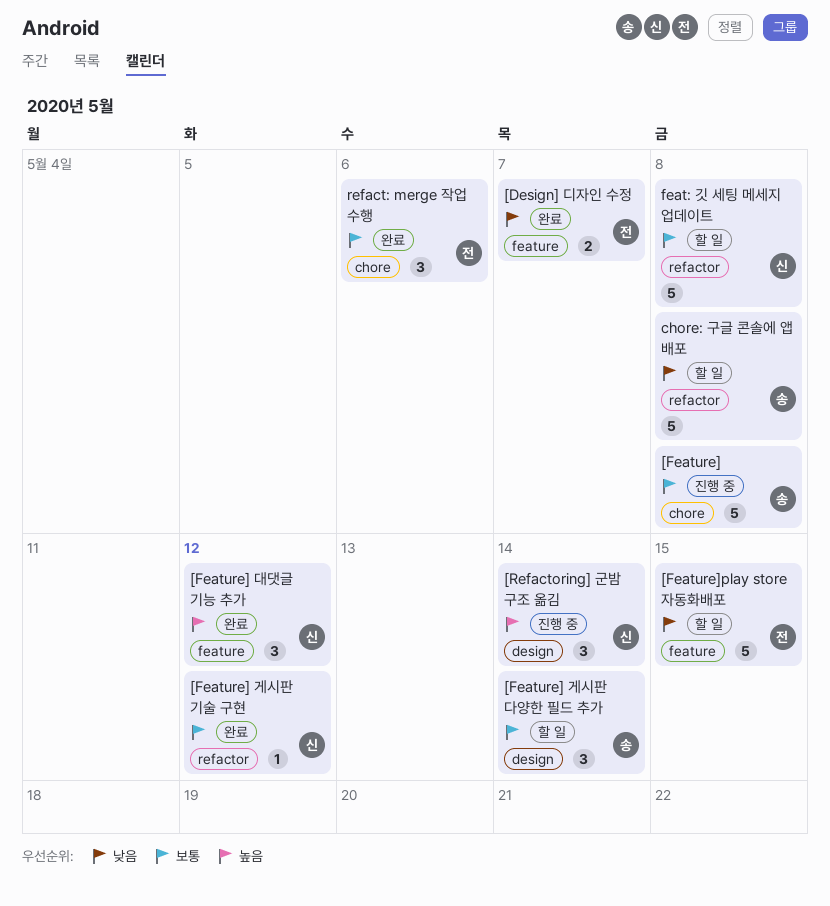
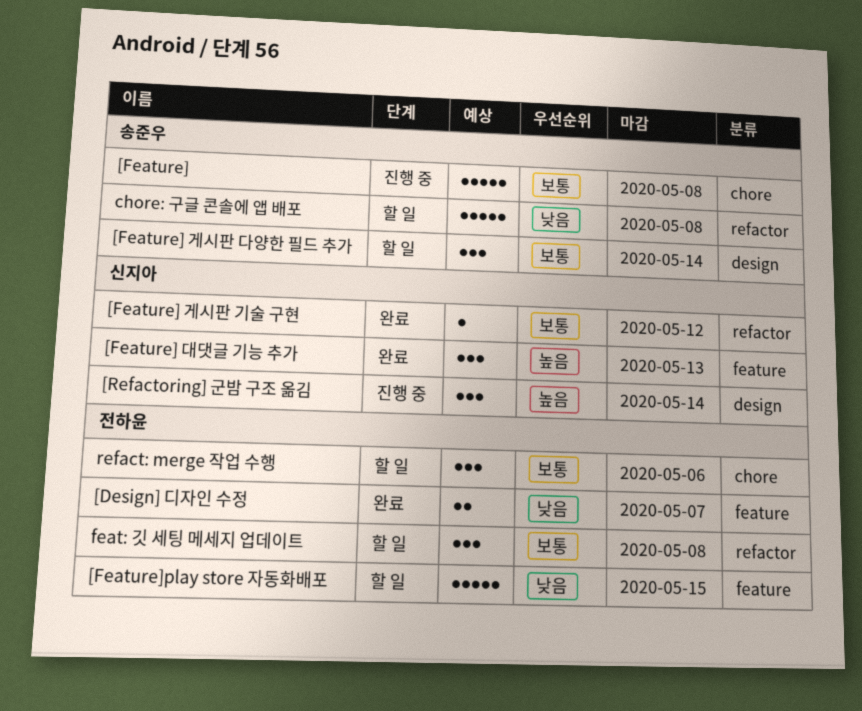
[Feature] 대댓글 기능 추가, due: May 12 -> May 13
feat: 깃 세팅 메세지 업데이트, owner: 신지아 -> 전하윤
feat: 깃 세팅 메세지 업데이트, estimate: 5 -> 3
refact: merge 작업 수행, status: 완료 -> 할 일

